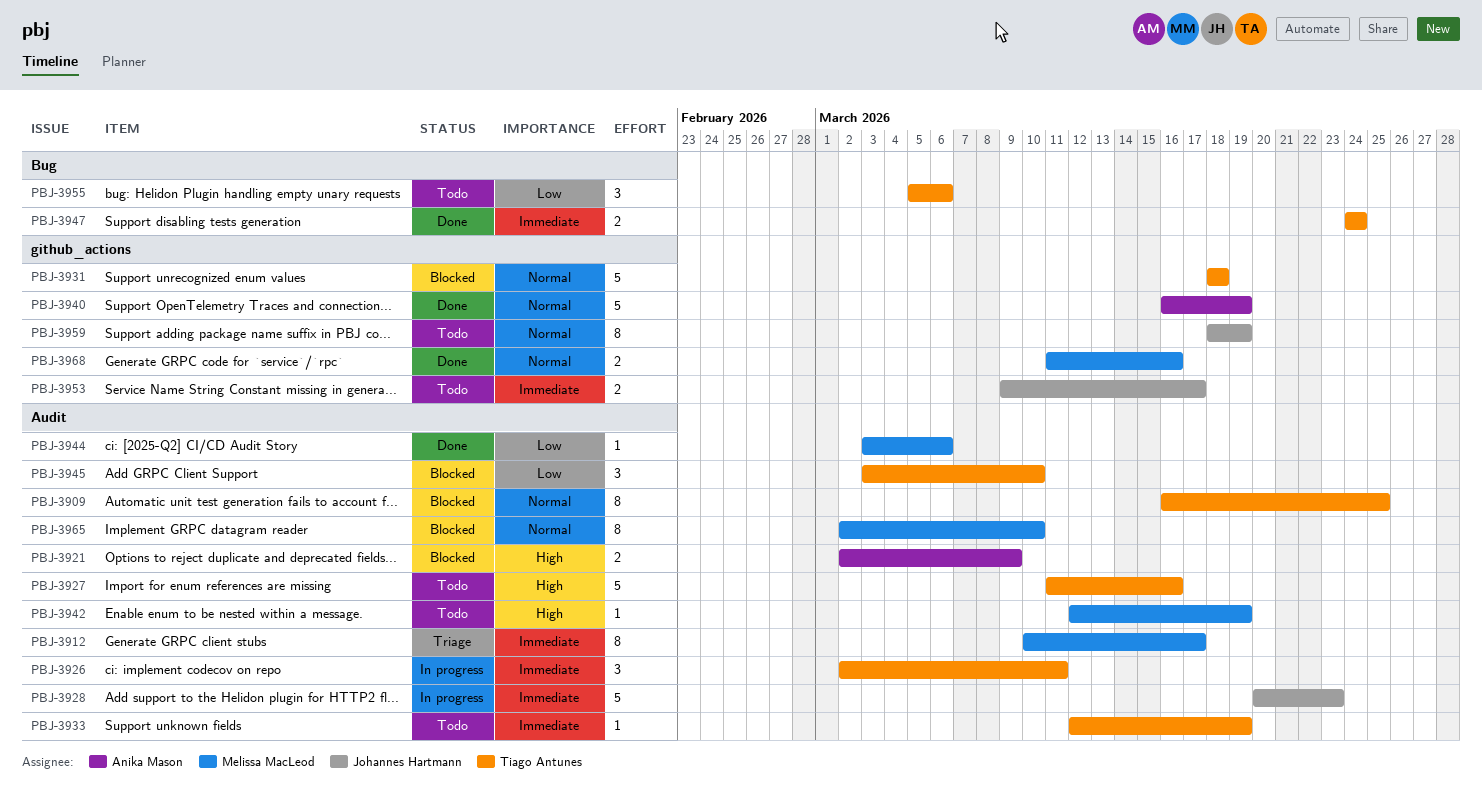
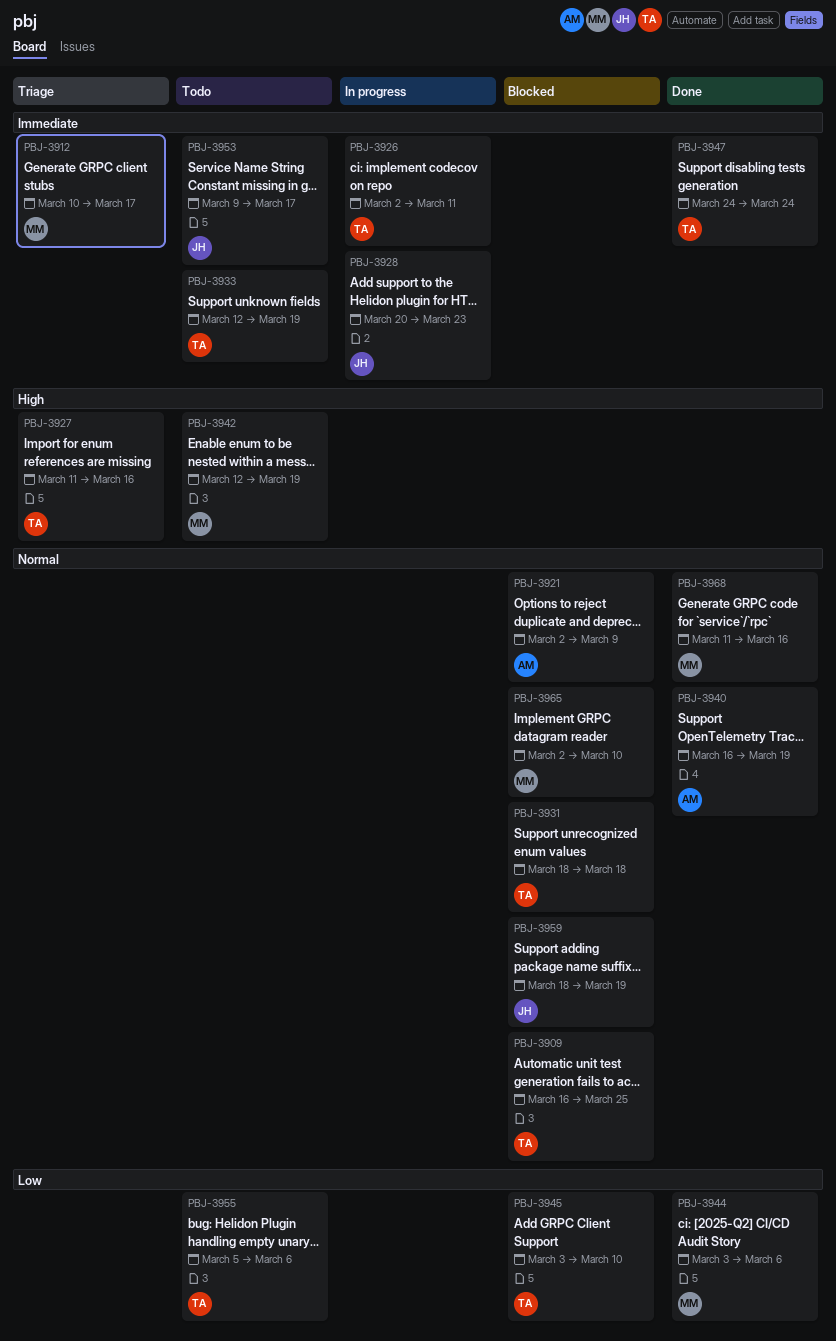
PBJ-3921, priority: High -> Normal
PBJ-3927, status: Todo -> Triage
PBJ-3959, status: Todo -> Blocked

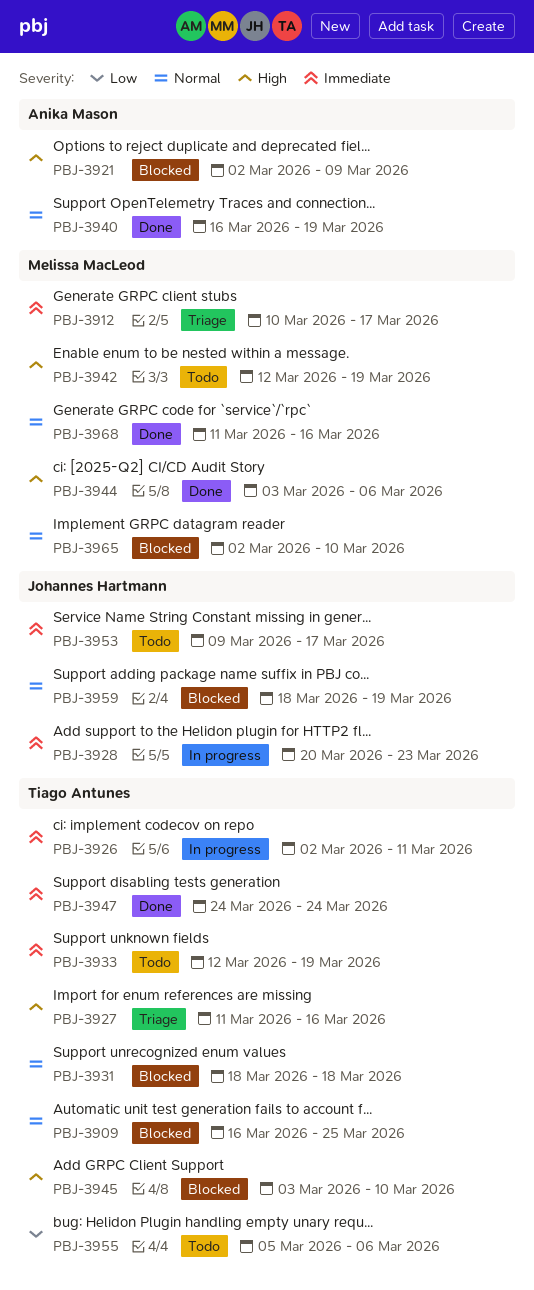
PBJ-3921, priority: Normal -> High
PBJ-3944, priority: Low -> High
PBJ-3945, priority: Low -> High

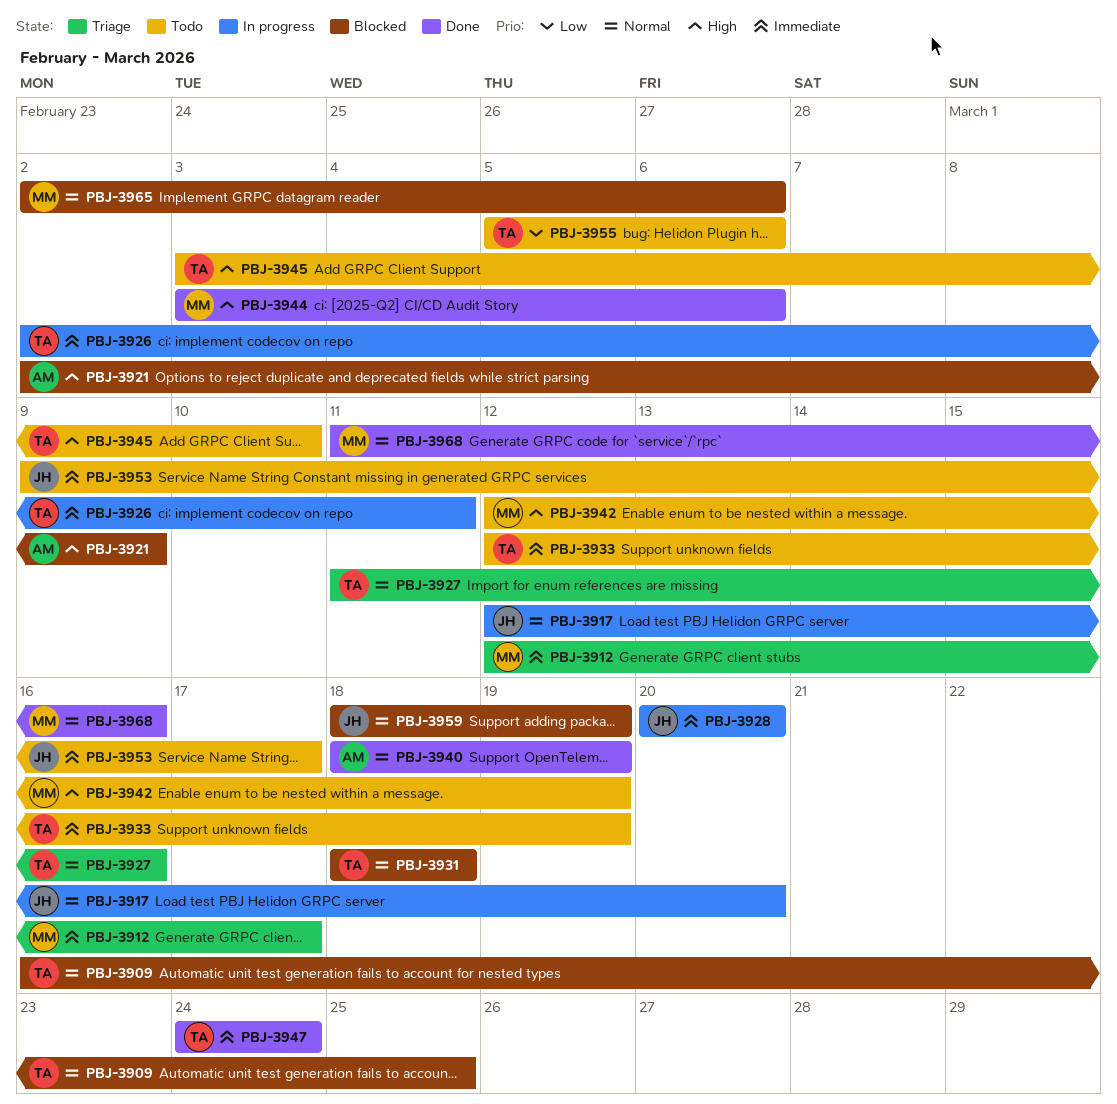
PBJ-3912, start: Mar 10 -> Mar 12
PBJ-3917: none -> present
PBJ-3927, priority: High -> Normal
PBJ-3928, due: Mar 23 -> Mar 20
PBJ-3940, start: Mar 16 -> Mar 18
PBJ-3945, status: Blocked -> Todo
PBJ-3965, due: Mar 10 -> Mar 6

